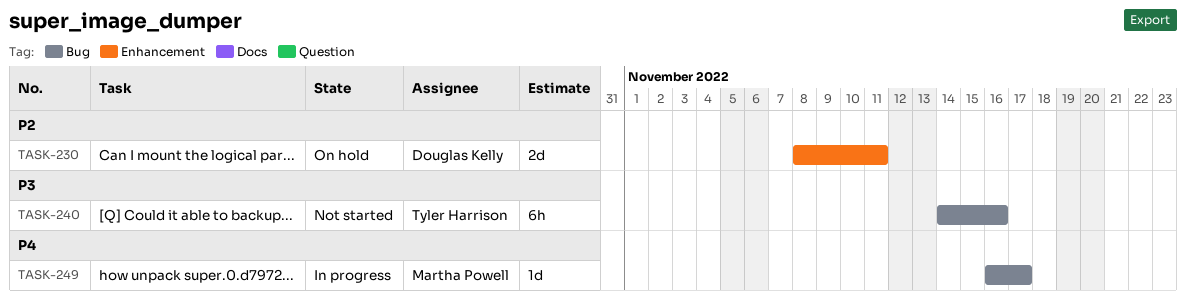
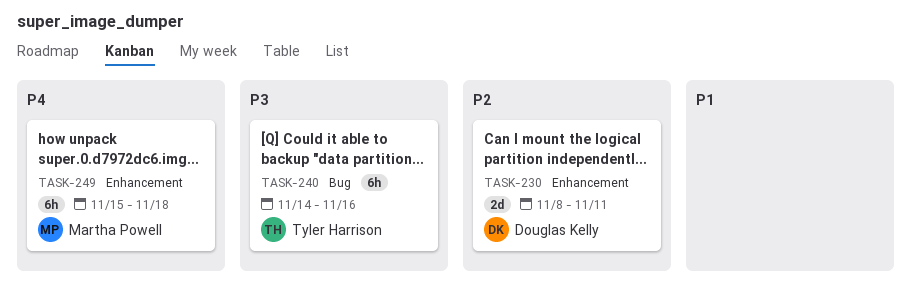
TASK-249, label: Bug -> Enhancement
TASK-249, estimate: 1d -> 6h
TASK-249, start: Nov 16 -> Nov 15
TASK-249, due: Nov 17 -> Nov 18

